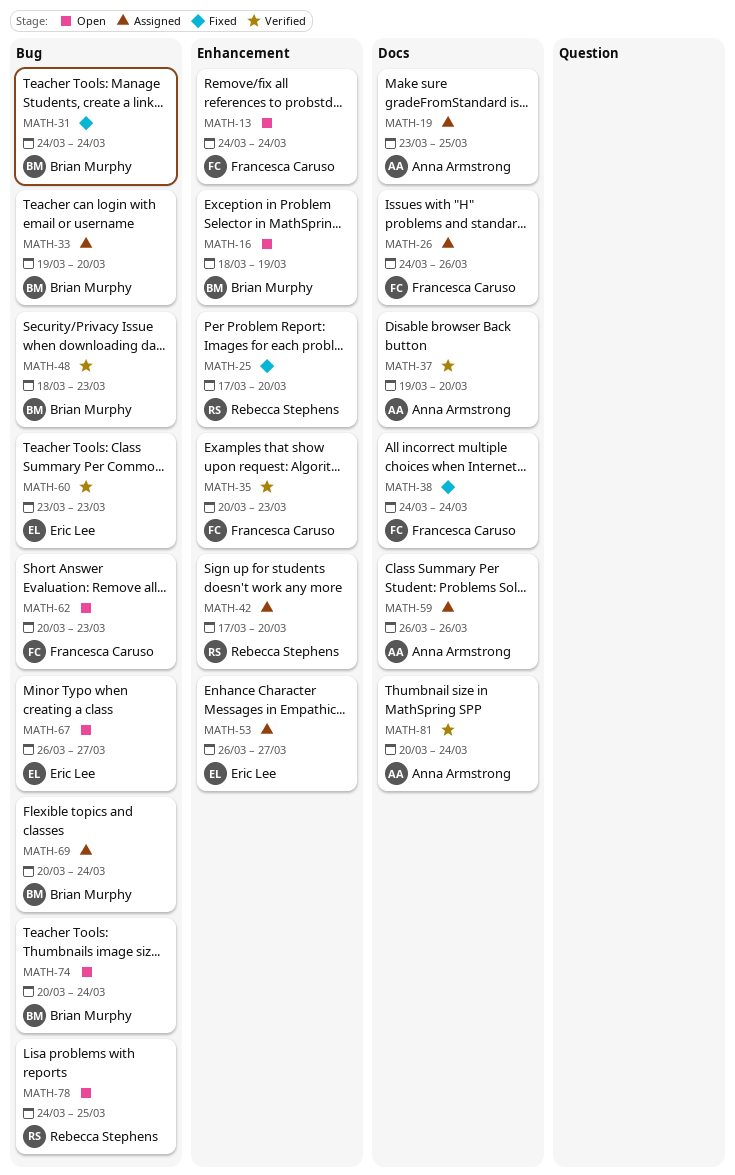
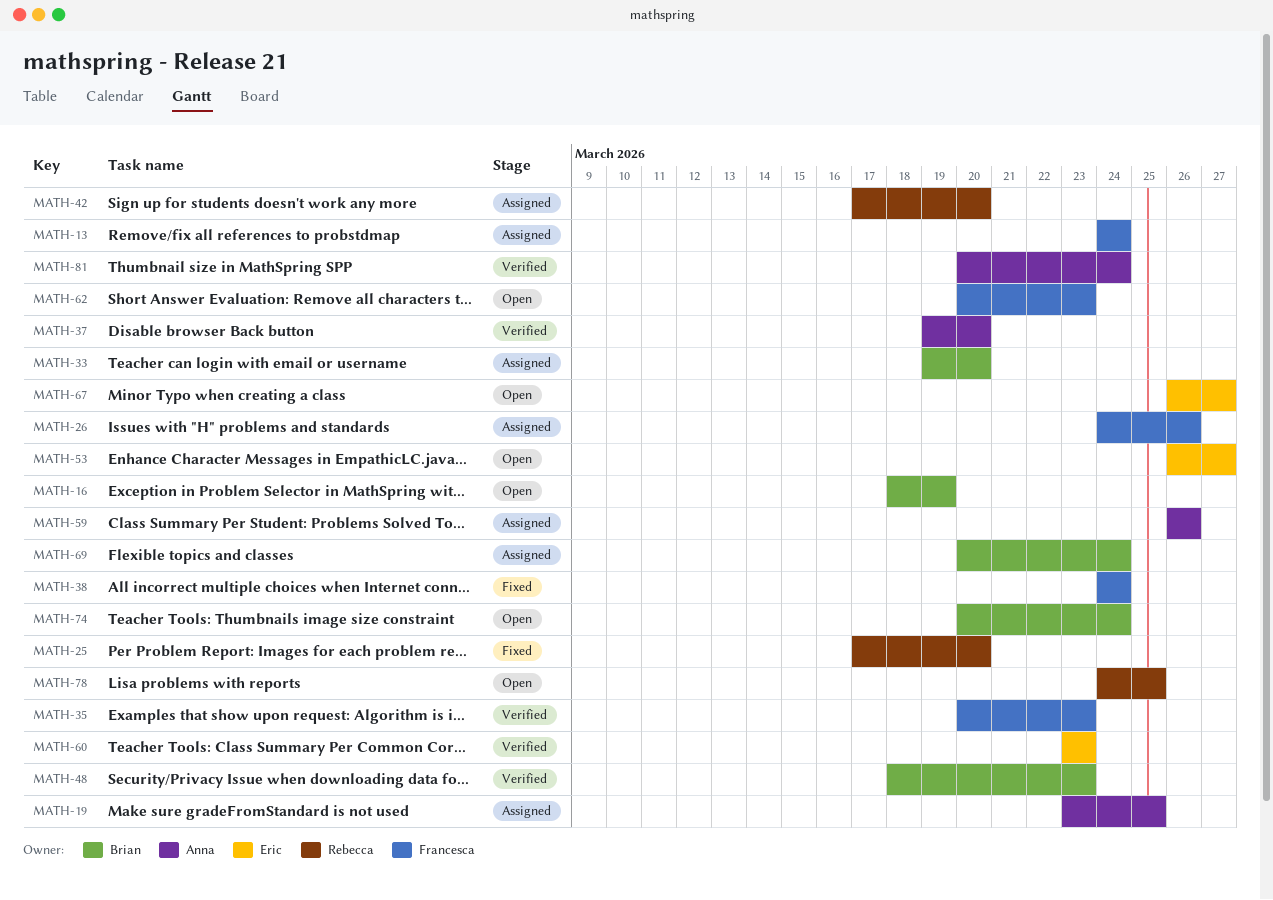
MATH-13, status: Open -> Assigned
MATH-31: present -> none
MATH-53, status: Assigned -> Open

